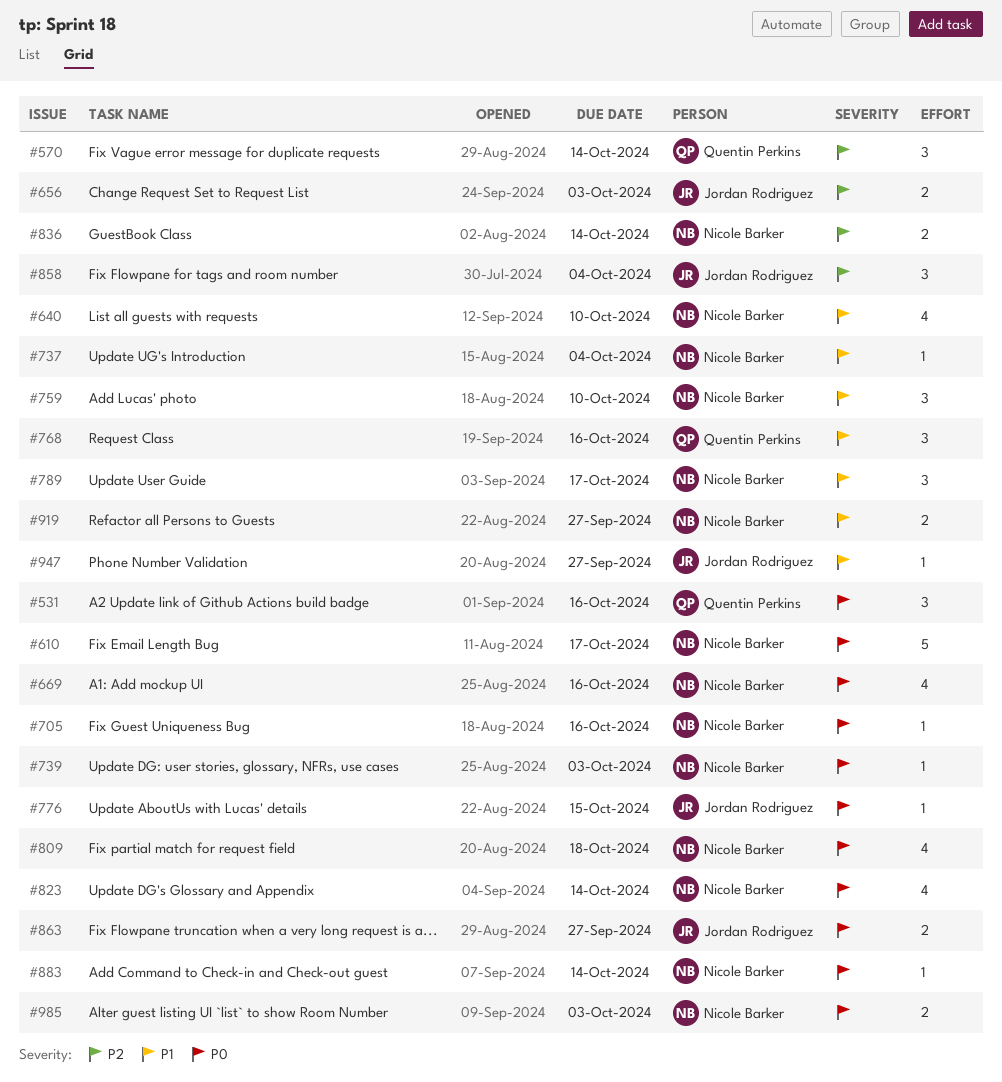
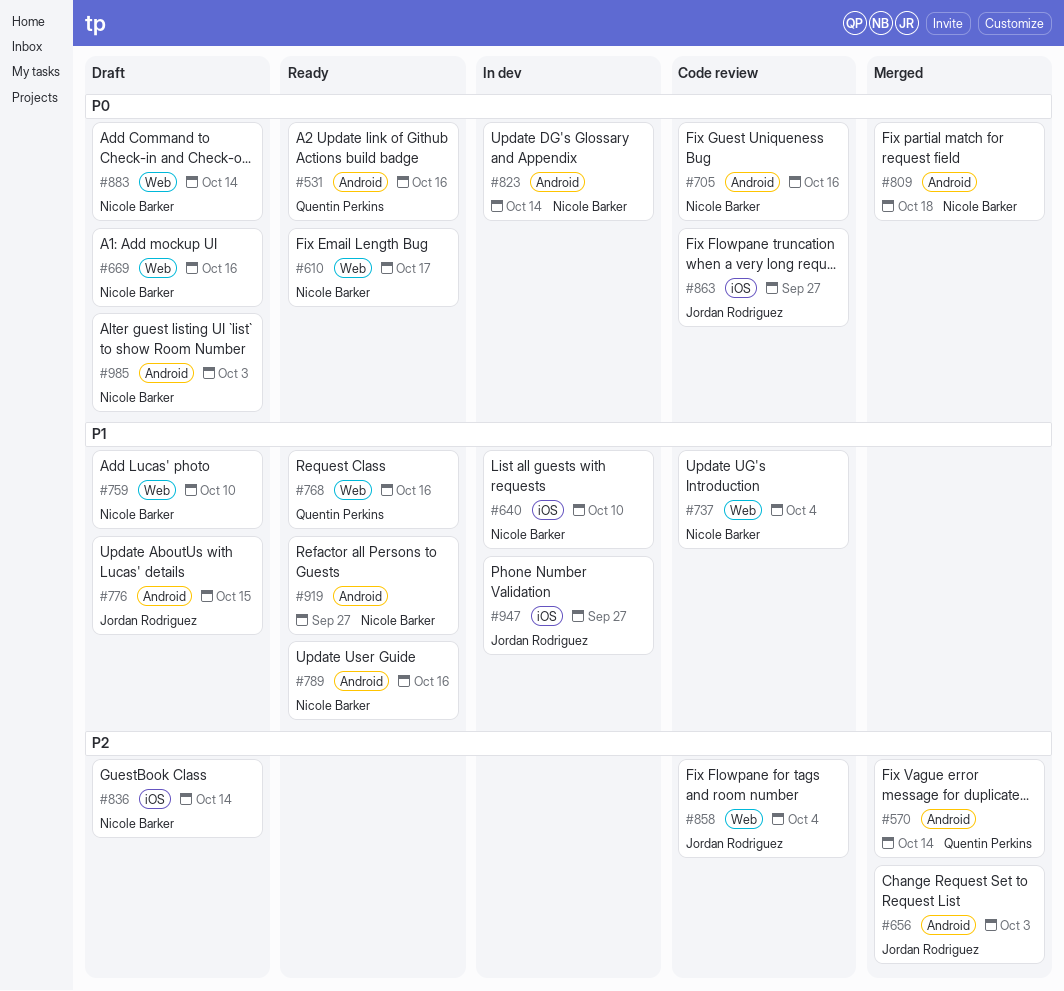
#739: present -> none
#776, priority: P0 -> P1
#789, due: Oct 17 -> Oct 16

